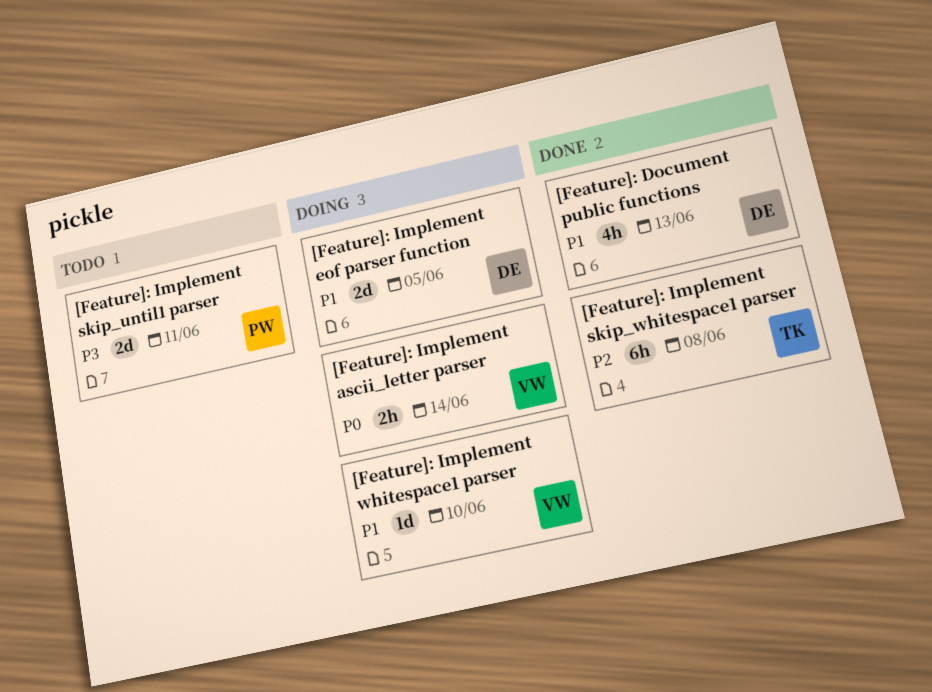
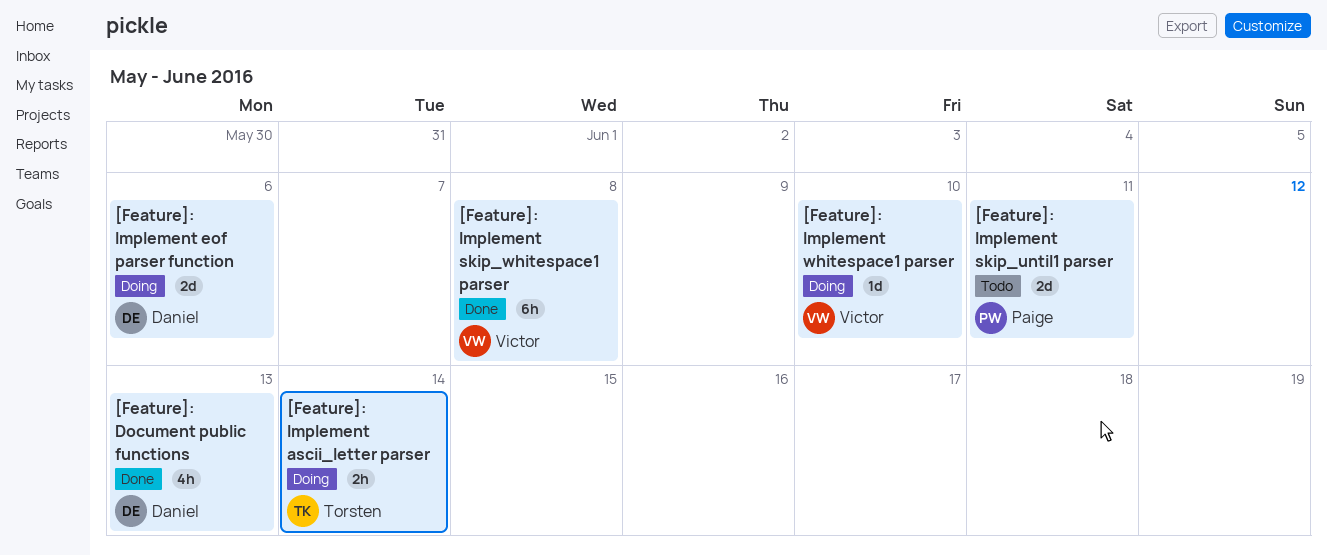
[Feature]: Implement ascii_letter parser, owner: Victor -> Torsten
[Feature]: Implement eof parser function, due: Jun 5 -> Jun 6
[Feature]: Implement skip_whitespace1 parser, owner: Torsten -> Victor

